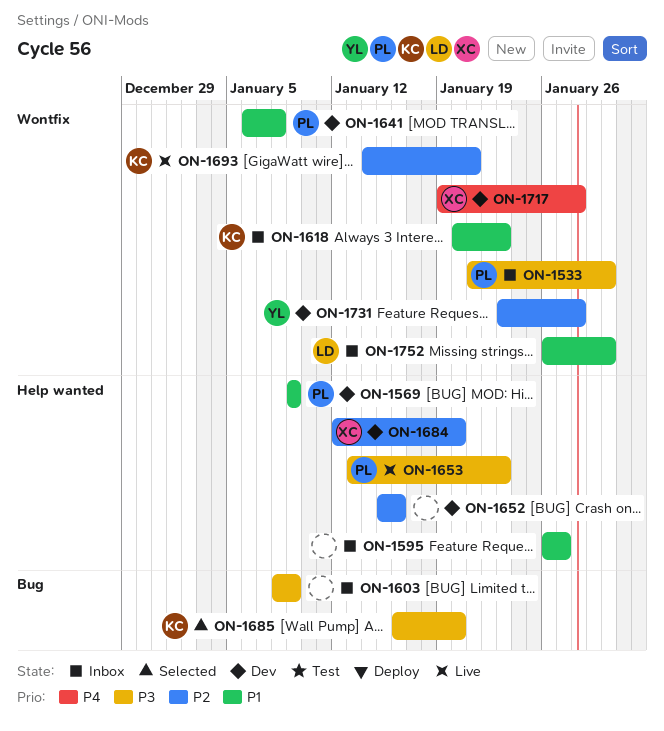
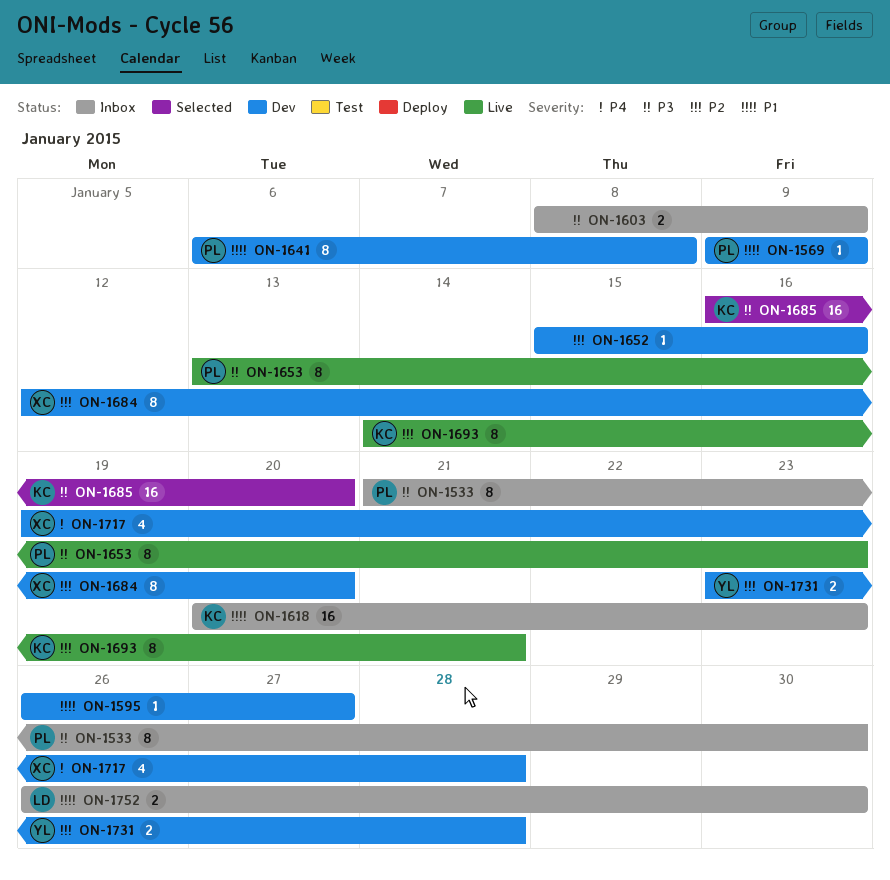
ON-1595, status: Inbox -> Dev

